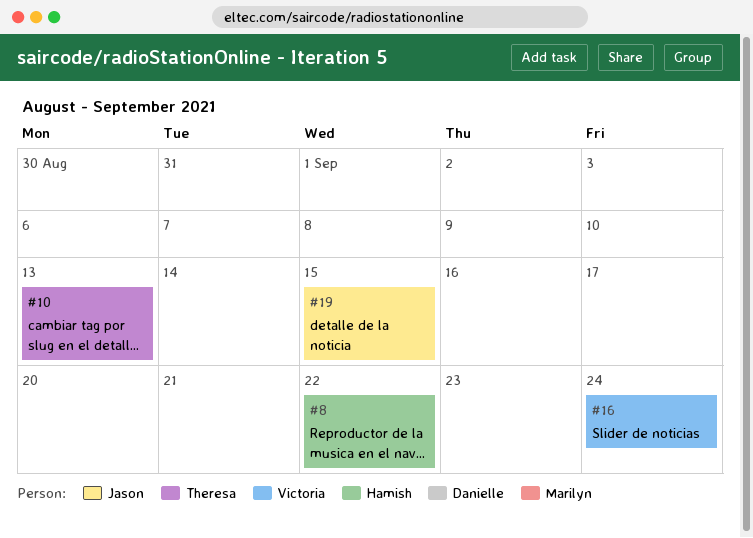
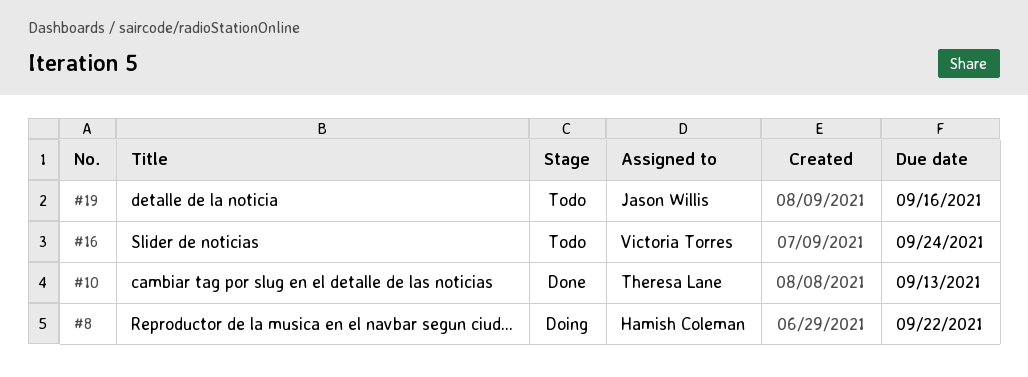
#19, due: Sep 15 -> Sep 16

